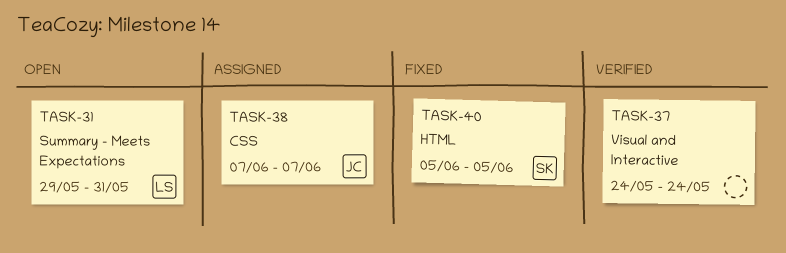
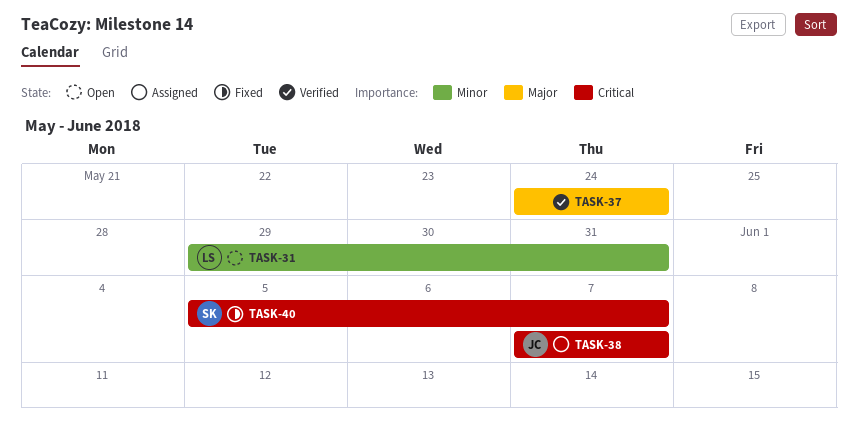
TASK-40, due: Jun 5 -> Jun 7

